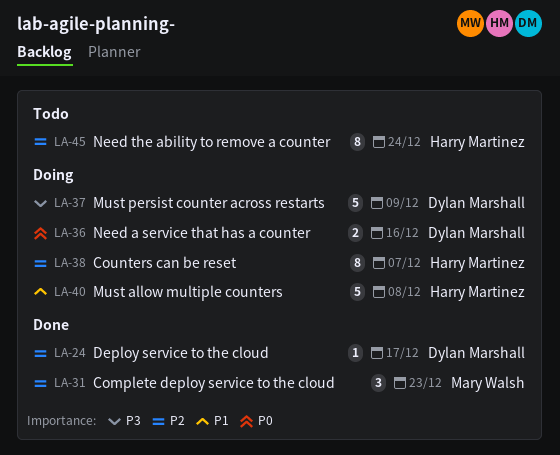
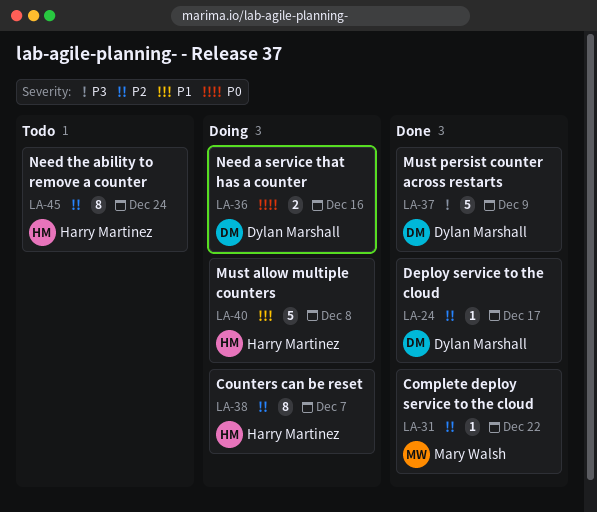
LA-31, estimate: 3 -> 1
LA-31, due: Dec 23 -> Dec 22
LA-37, status: Doing -> Done

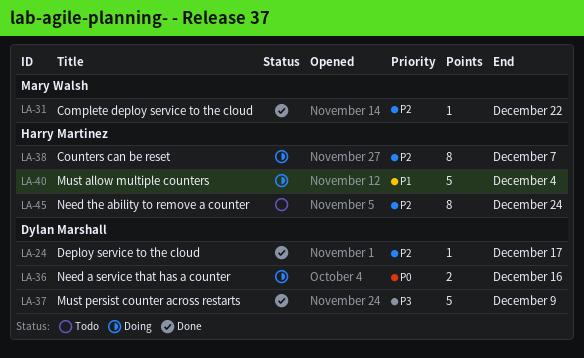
LA-40, due: Dec 8 -> Dec 4

